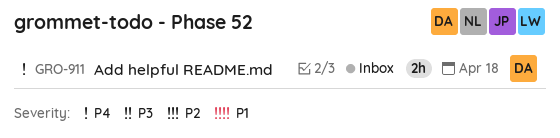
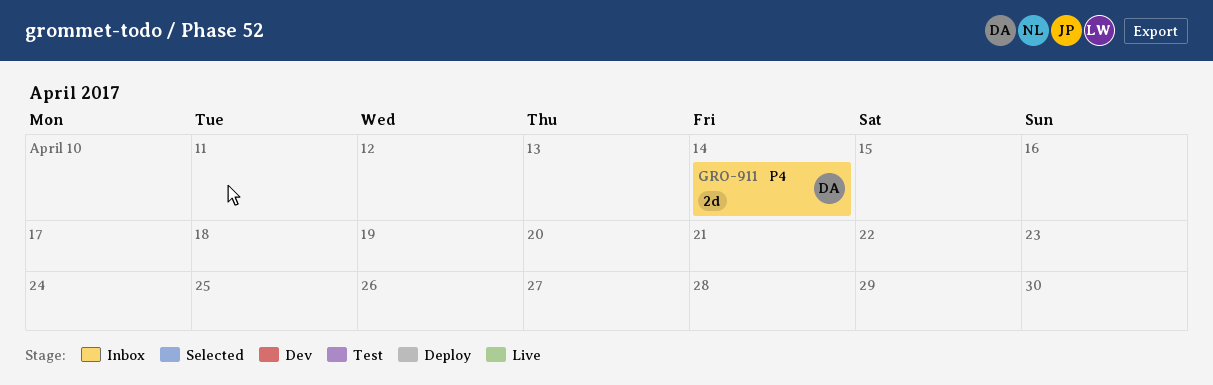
GRO-911, estimate: 2h -> 2d
GRO-911, due: Apr 18 -> Apr 14

